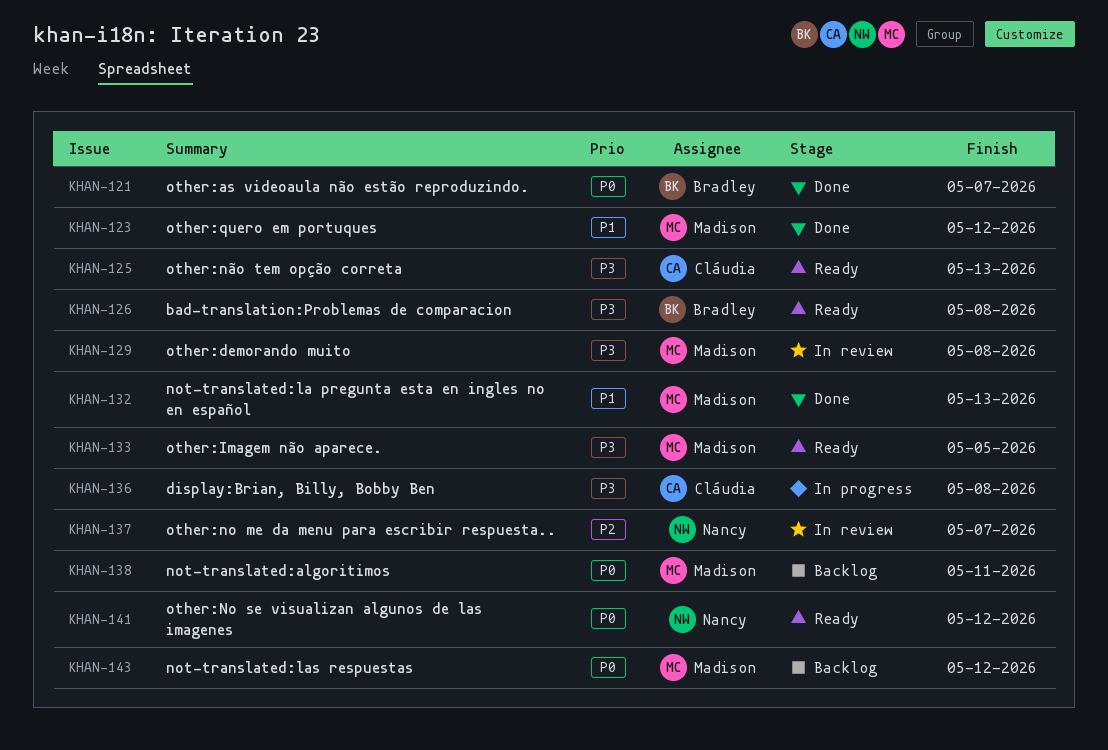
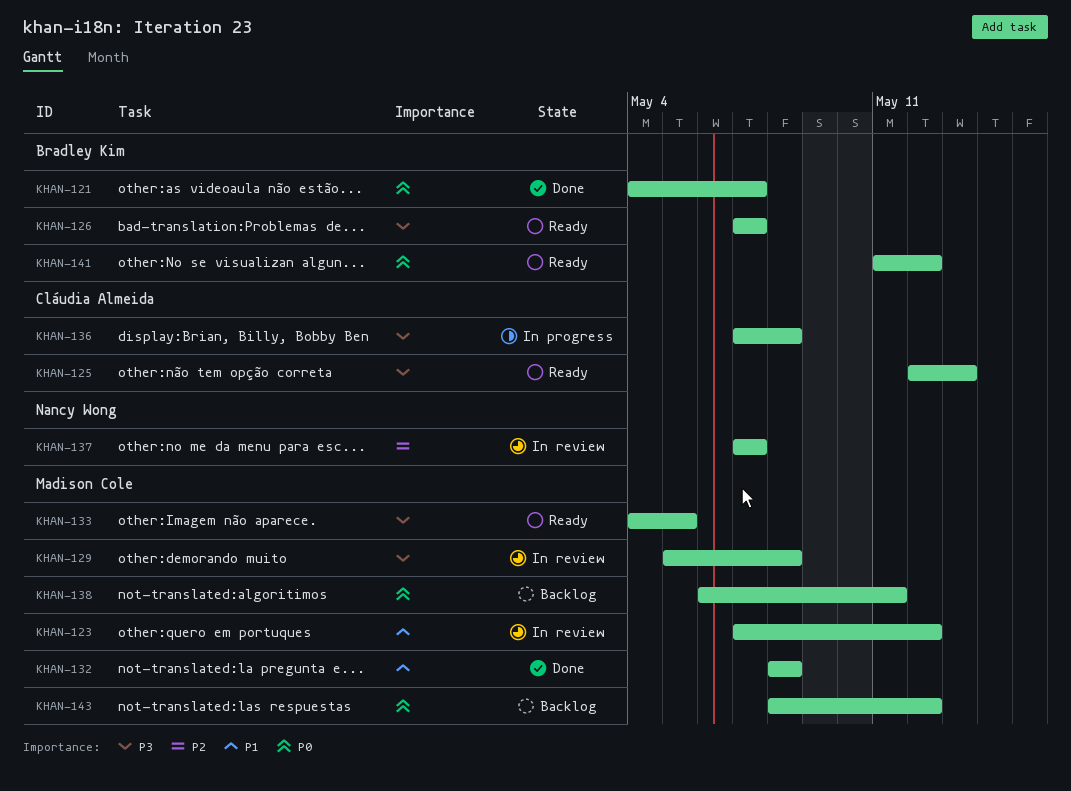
KHAN-123, status: Done -> In review
KHAN-126, due: May 8 -> May 7
KHAN-132, due: May 13 -> May 8
KHAN-141, owner: Nancy Wong -> Bradley Kim

